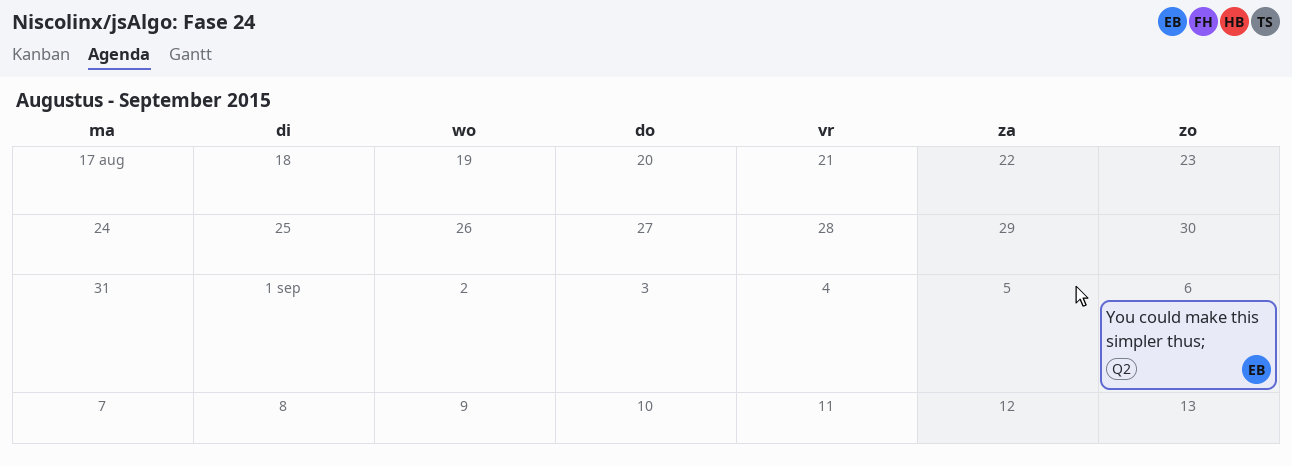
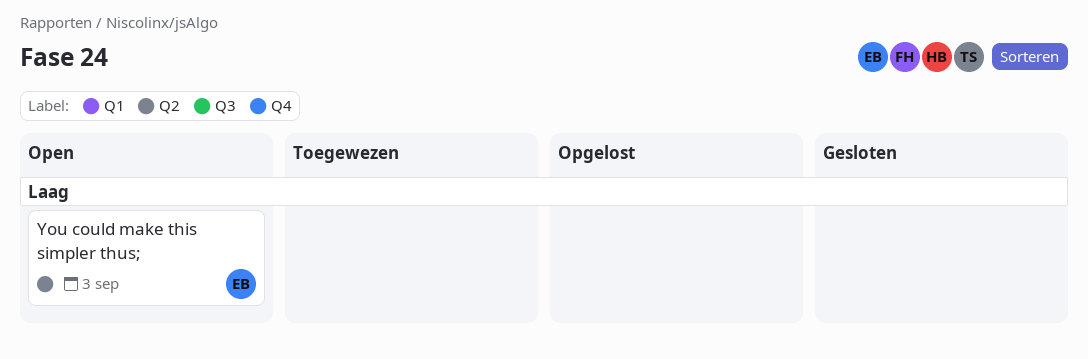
You could make this simpler thus;, due: Sep 6 -> Sep 3

